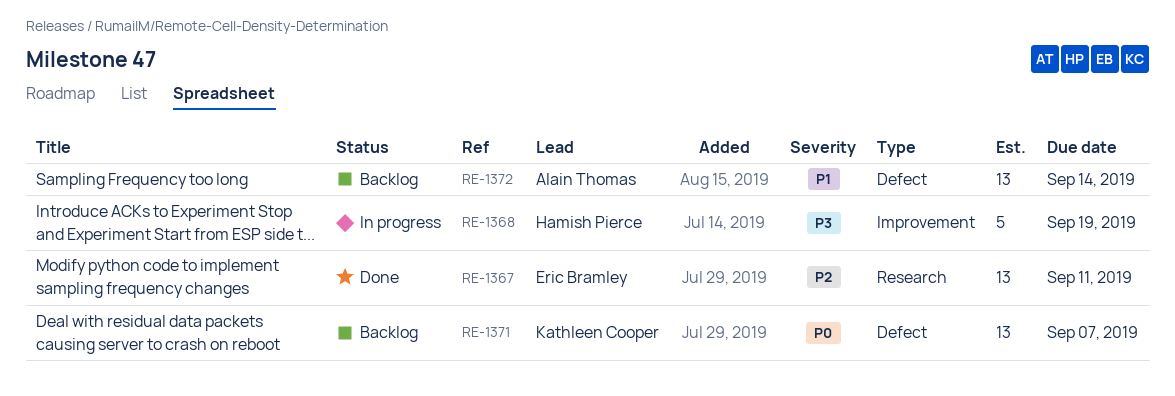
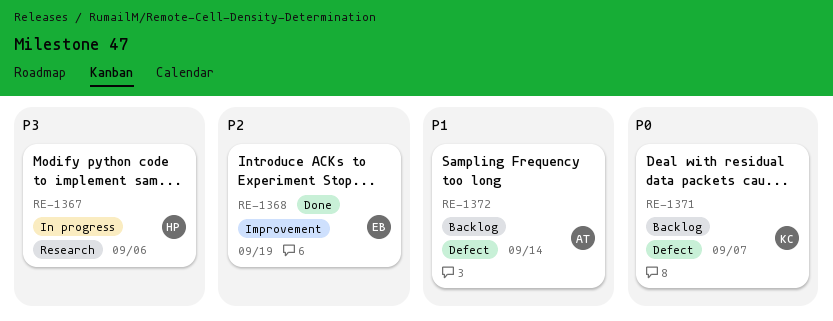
RE-1367, status: Done -> In progress
RE-1367, owner: Eric Bramley -> Hamish Pierce
RE-1367, priority: P2 -> P3
RE-1367, due: Sep 11 -> Sep 6
RE-1368, status: In progress -> Done
RE-1368, owner: Hamish Pierce -> Eric Bramley
RE-1368, priority: P3 -> P2

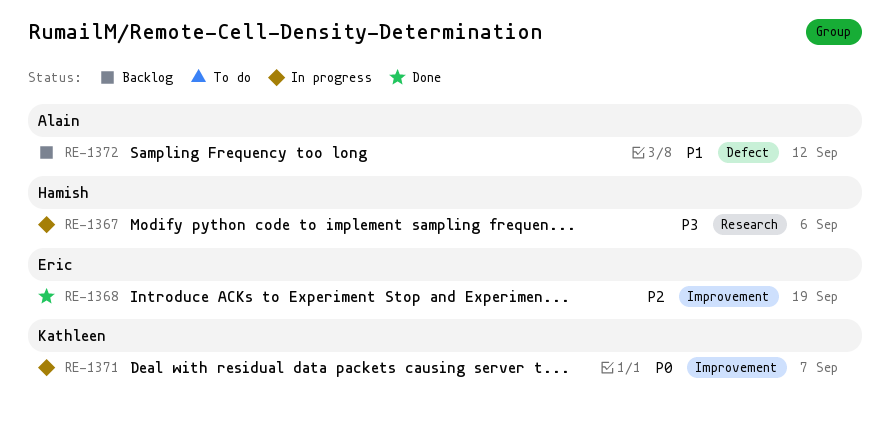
RE-1371, status: Backlog -> In progress
RE-1371, label: Defect -> Improvement
RE-1372, due: Sep 14 -> Sep 12

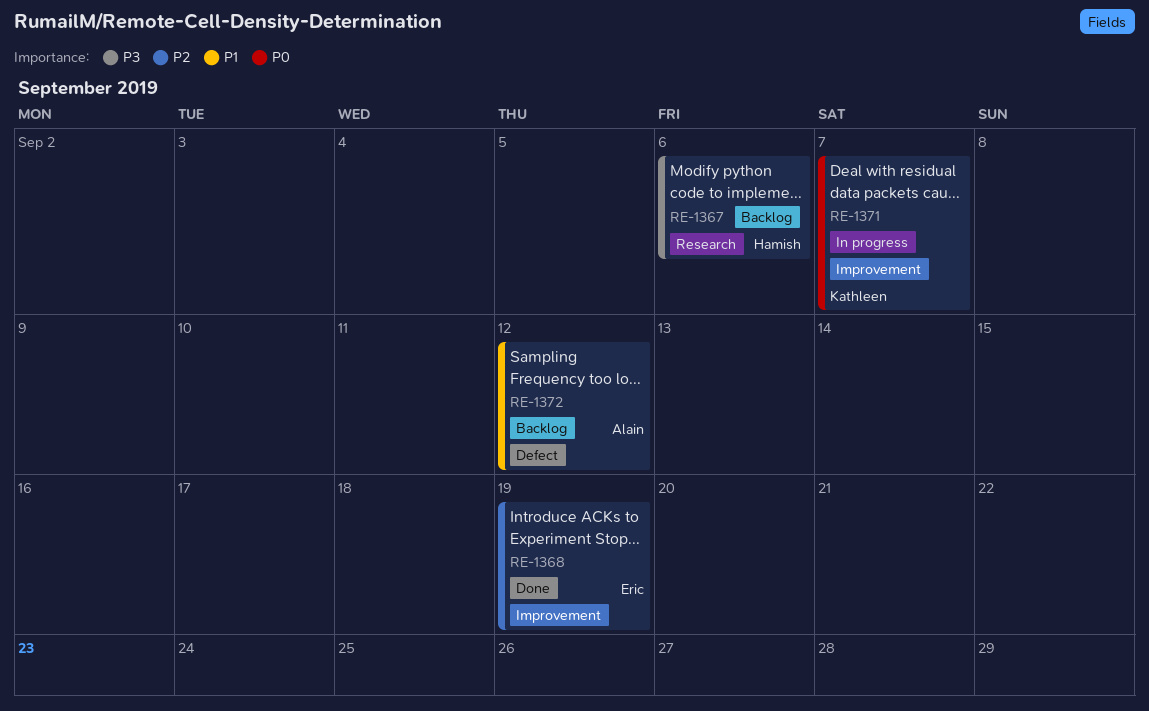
RE-1367, status: In progress -> Backlog

